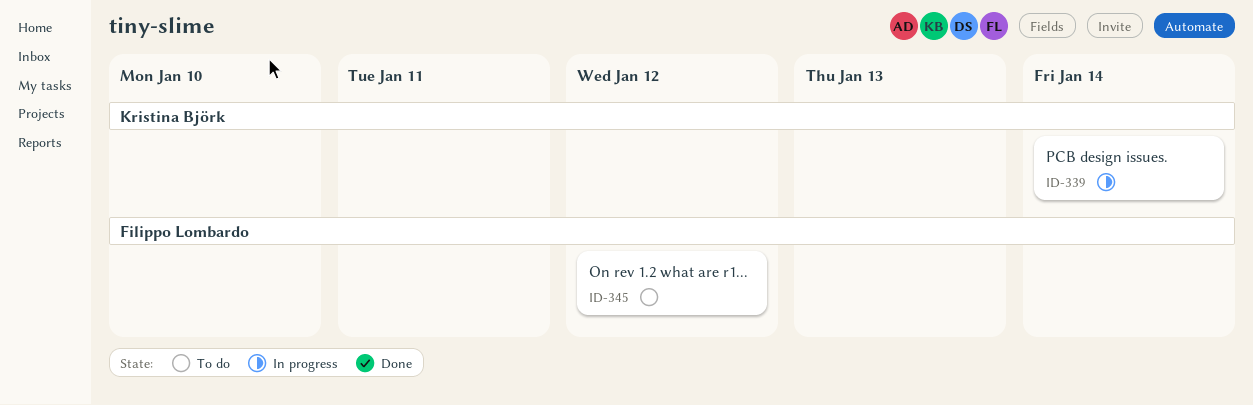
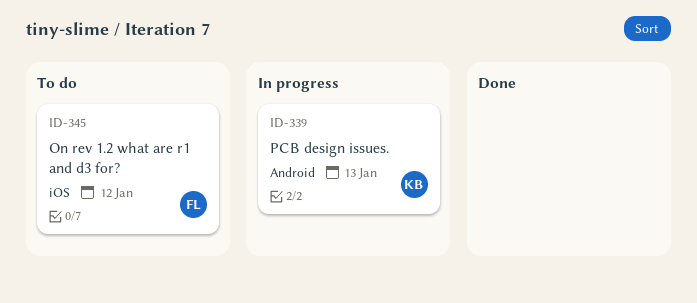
ID-339, due: Jan 14 -> Jan 13

